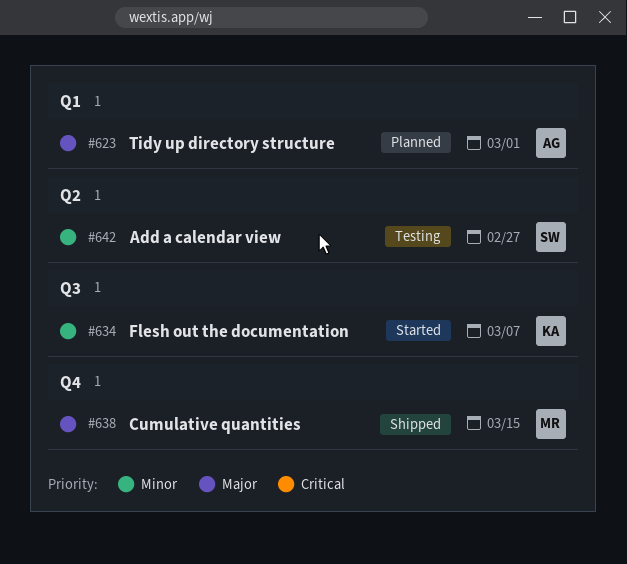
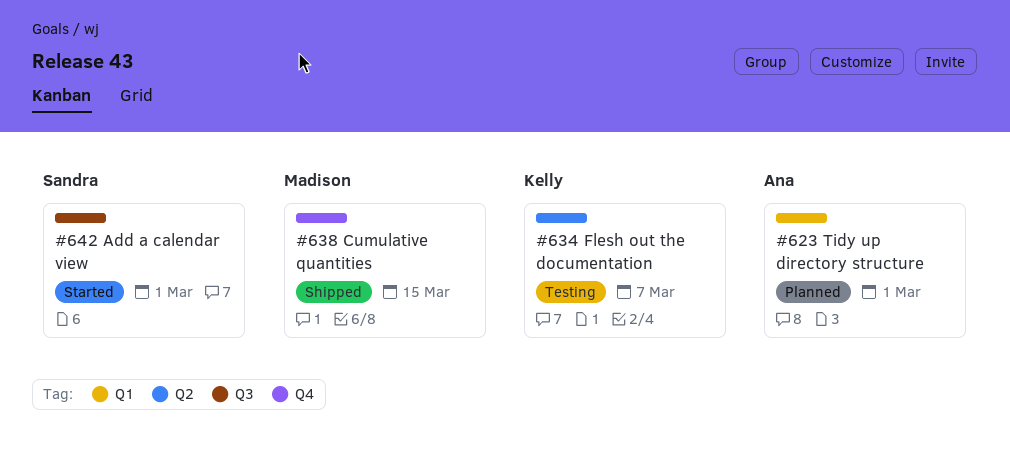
#634, status: Started -> Testing
#634, label: Q3 -> Q2
#642, status: Testing -> Started
#642, label: Q2 -> Q3
#642, due: Feb 27 -> Mar 1

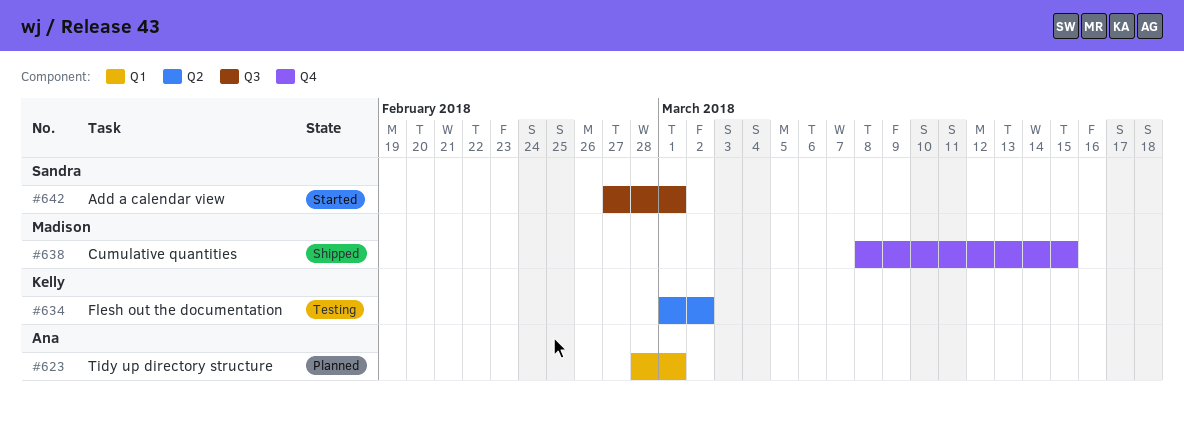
#634, due: Mar 7 -> Mar 2

